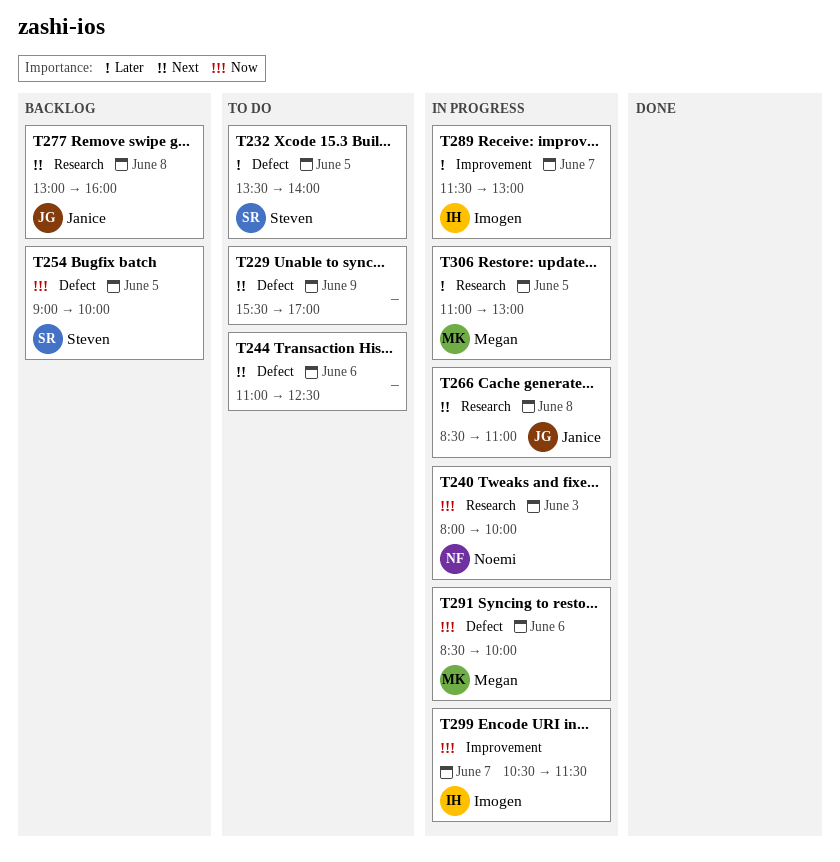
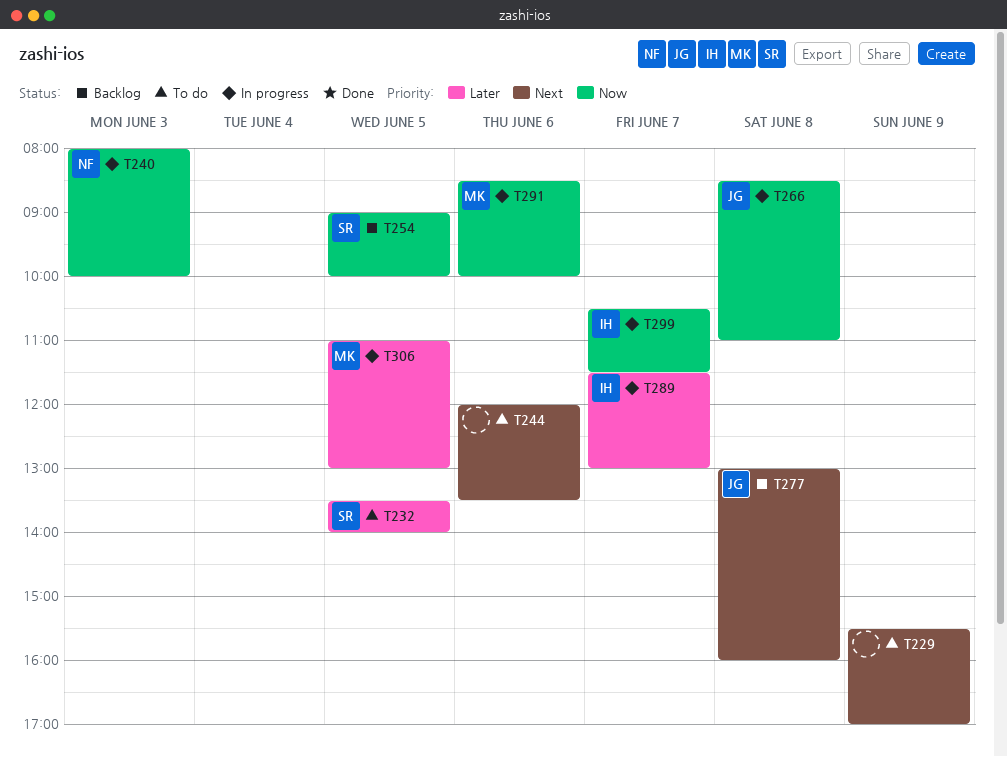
T244, begins: 11:00 -> 12:00
T244, ends: 12:30 -> 13:30
T266, priority: Next -> Now

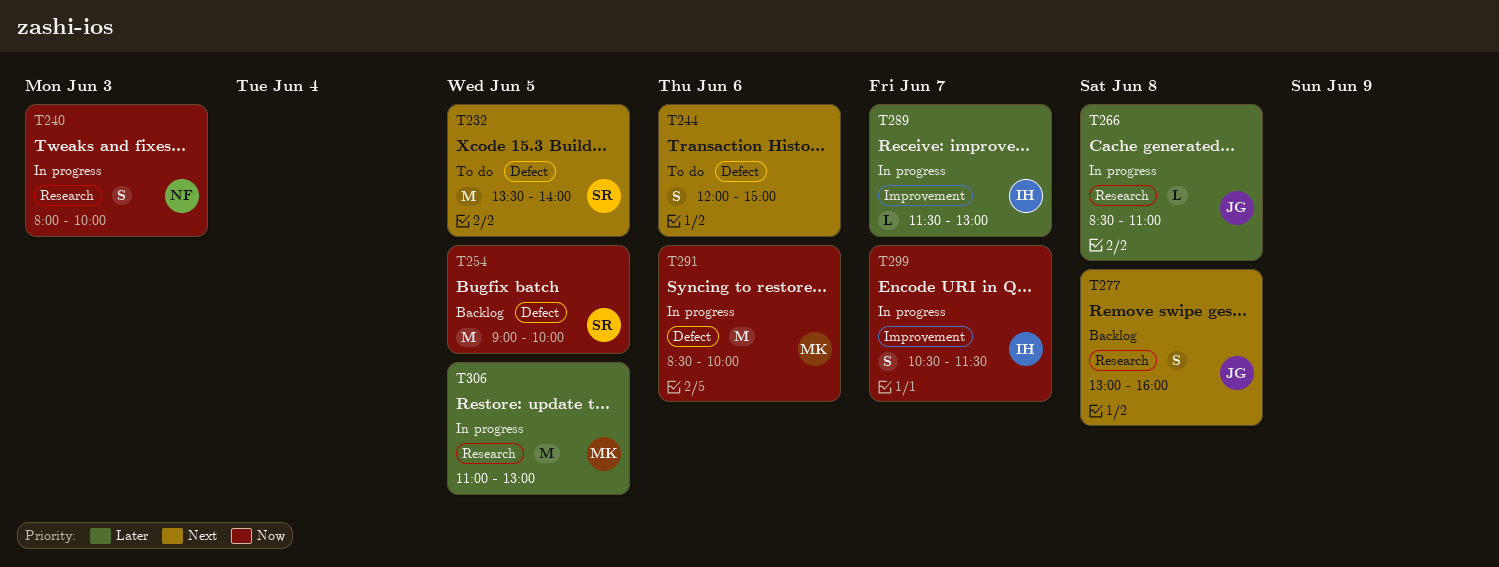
T229: present -> none
T232, priority: Later -> Next
T244, ends: 13:30 -> 15:00
T266, priority: Now -> Later

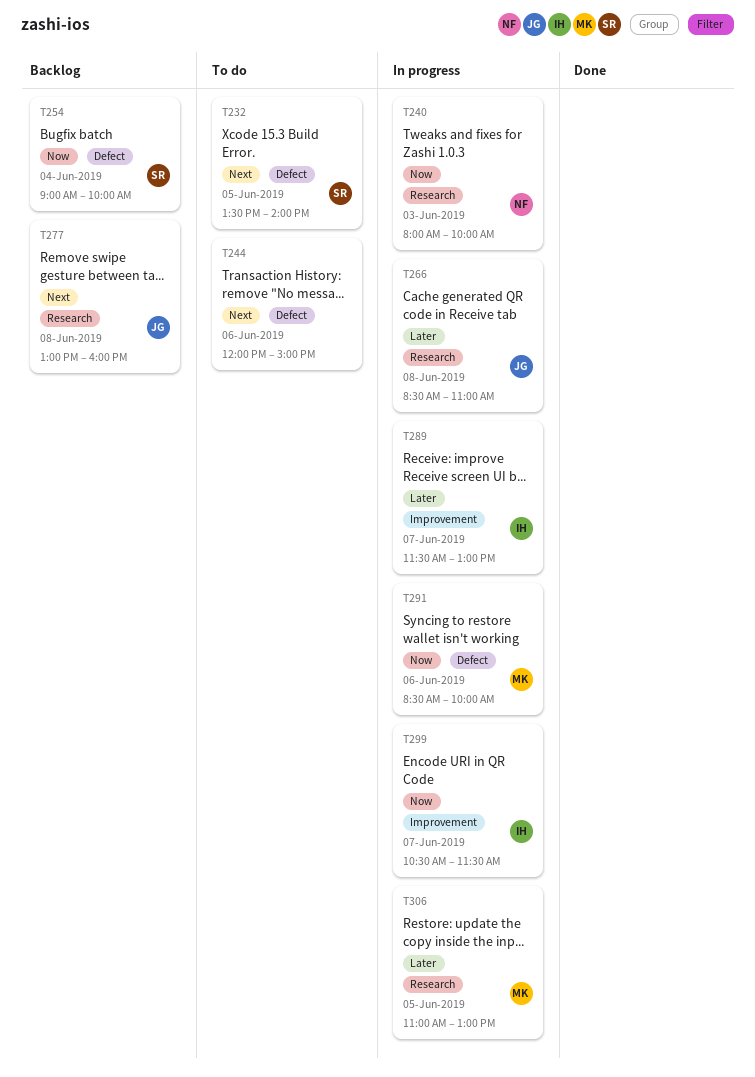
T254, day: Jun 5 -> Jun 4

